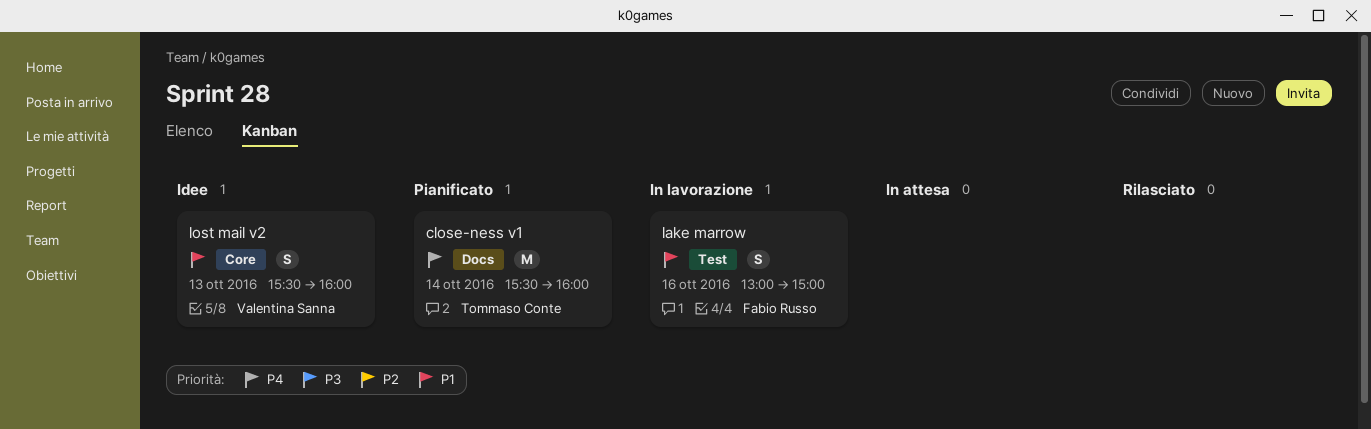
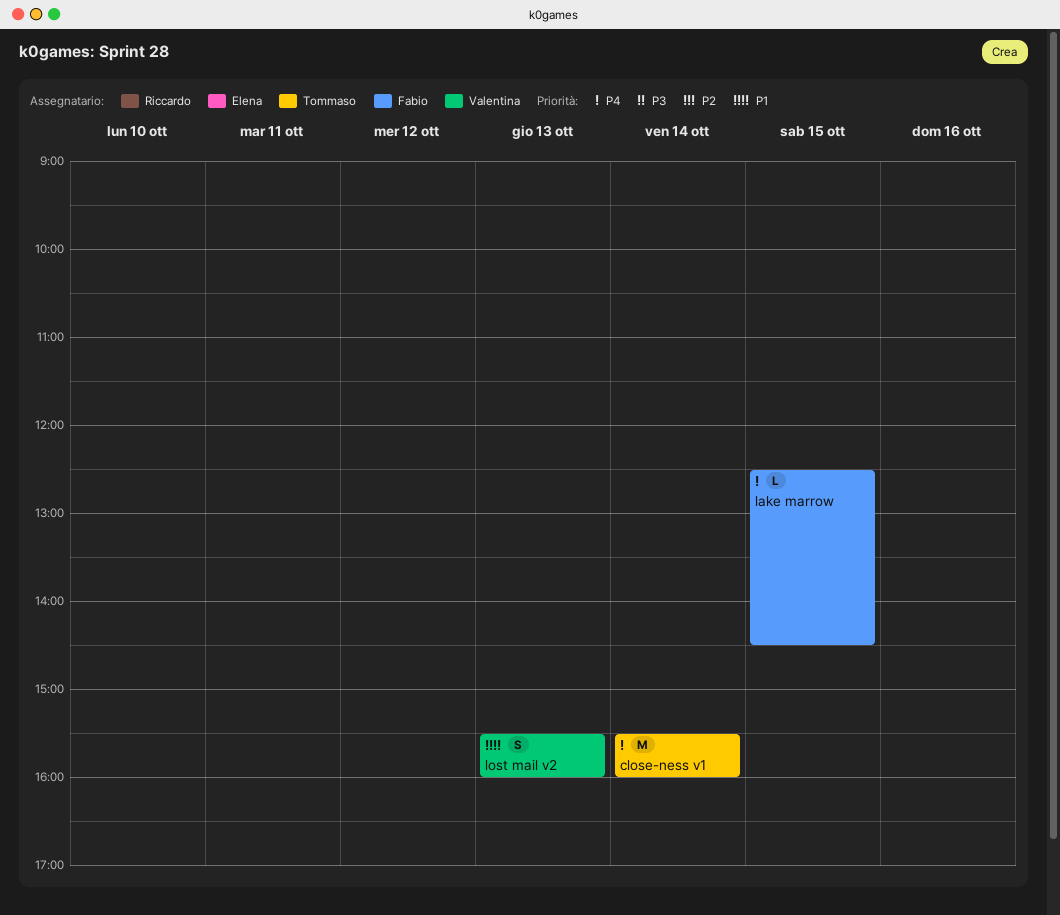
lake marrow, priority: P1 -> P4
lake marrow, estimate: S -> L
lake marrow, day: Oct 16 -> Oct 15
lake marrow, begins: 13:00 -> 12:30
lake marrow, ends: 15:00 -> 14:30

